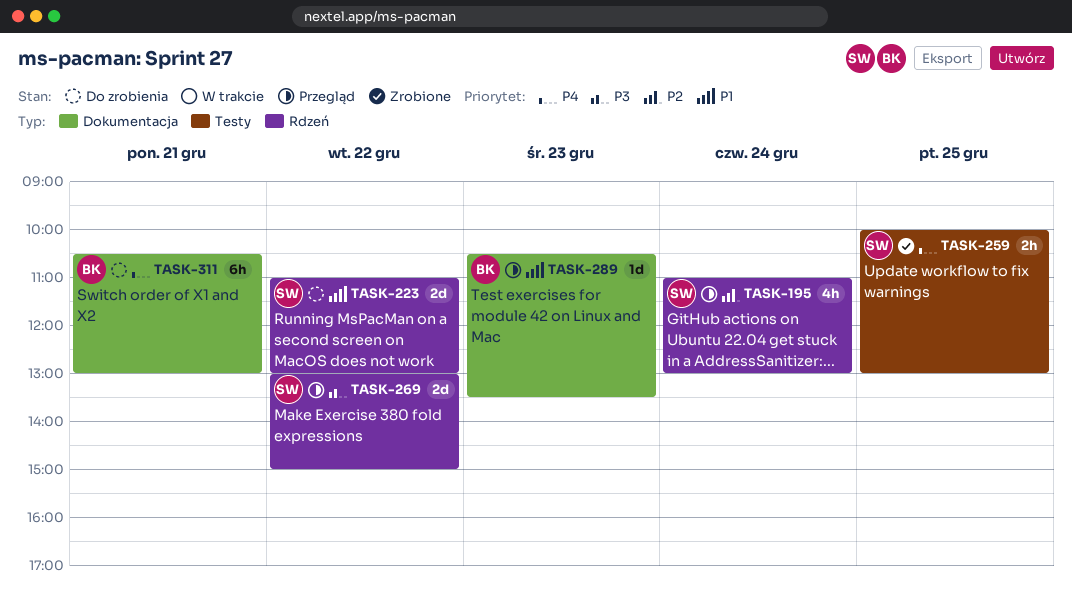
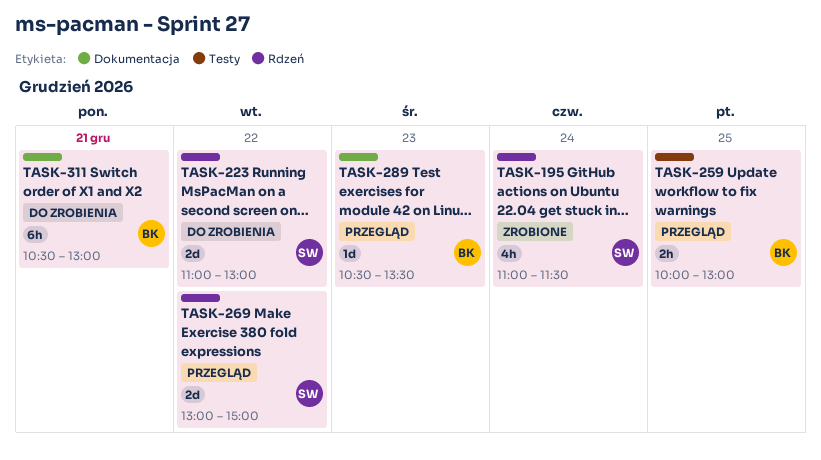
TASK-195, status: Przegląd -> Zrobione
TASK-195, ends: 13:00 -> 11:30
TASK-259, status: Zrobione -> Przegląd
TASK-259, owner: SW -> BK

